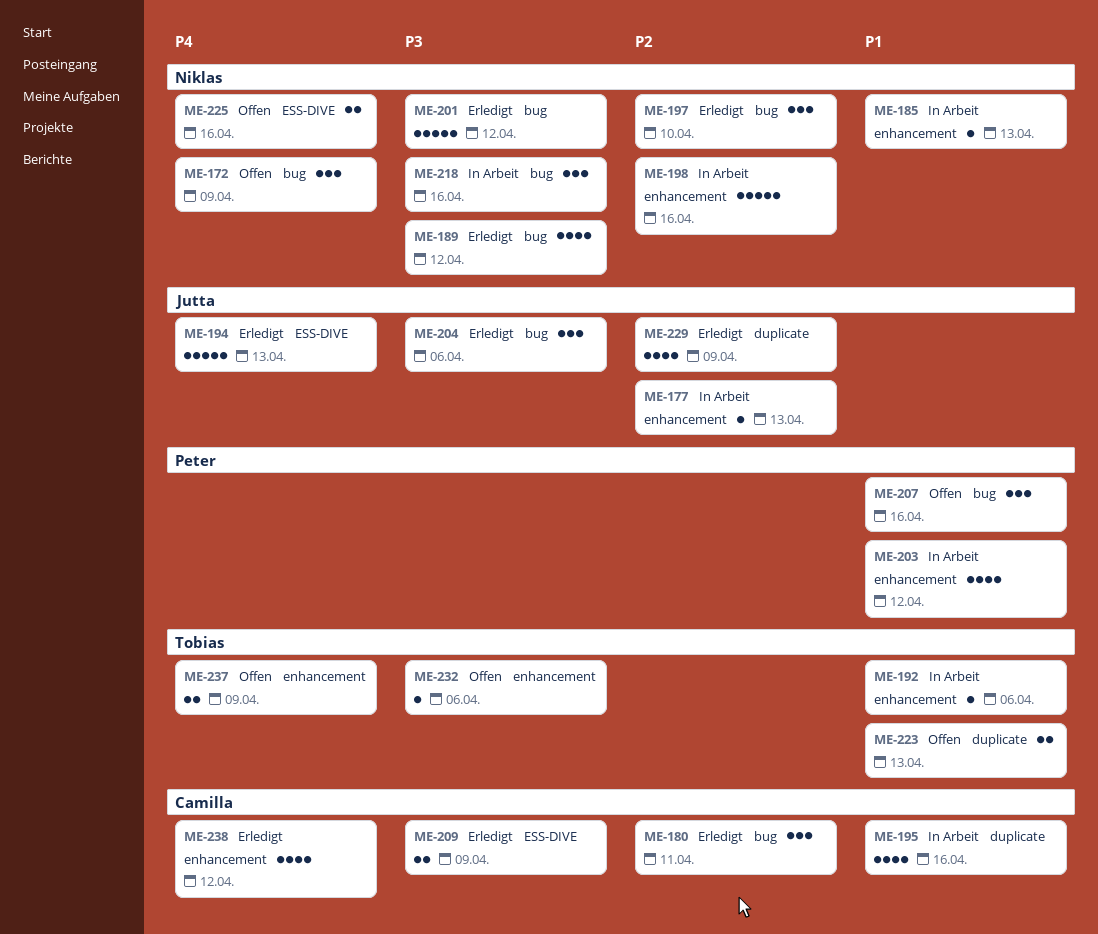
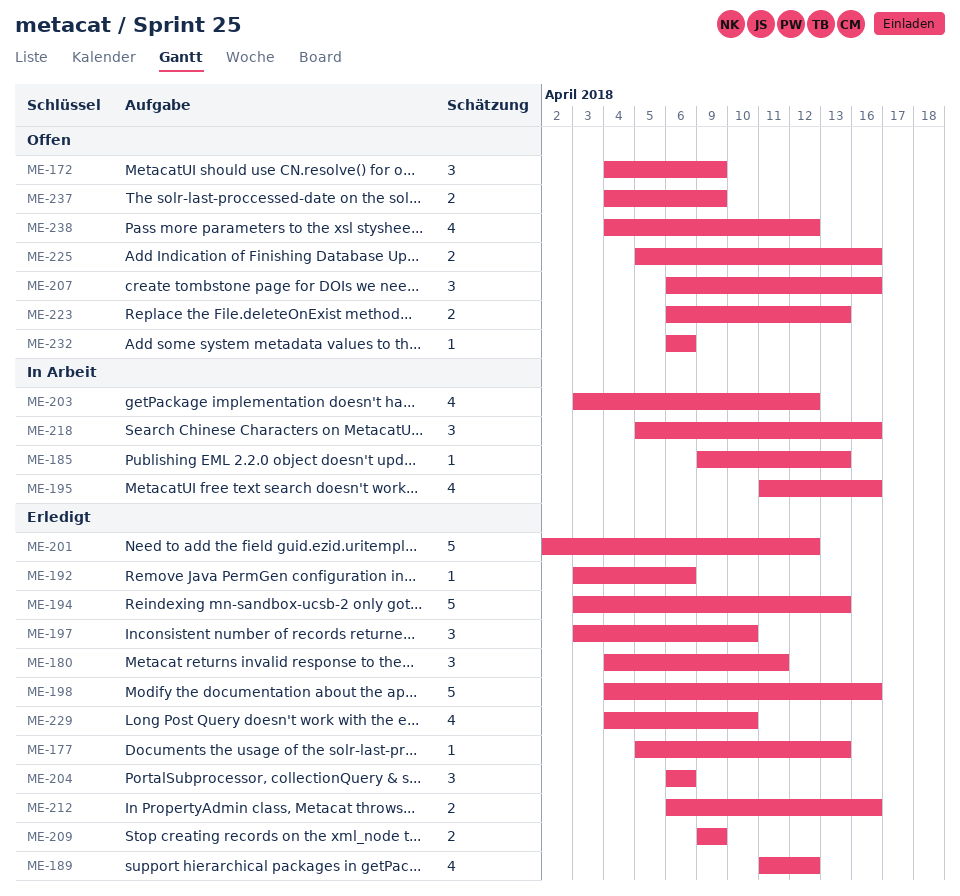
ME-177, status: In Arbeit -> Erledigt
ME-192, status: In Arbeit -> Erledigt
ME-198, status: In Arbeit -> Erledigt
ME-212: none -> present
ME-229, due: Apr 9 -> Apr 10
ME-238, status: Erledigt -> Offen

